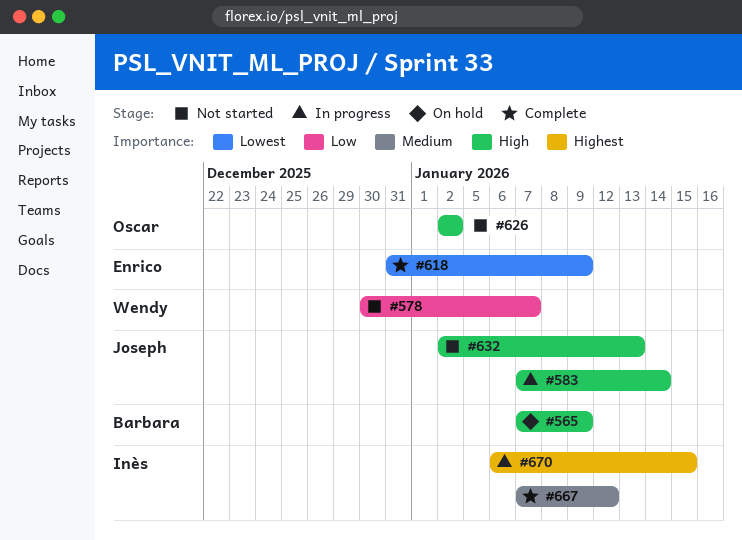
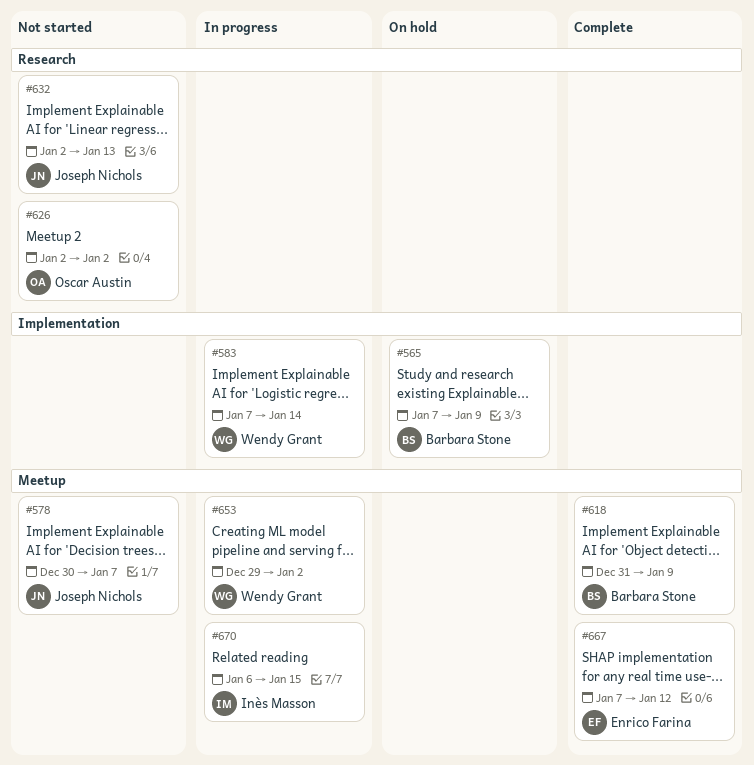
#578, owner: Wendy Grant -> Joseph Nichols
#583, owner: Joseph Nichols -> Wendy Grant
#618, owner: Enrico Farina -> Barbara Stone
#653: none -> present
#667, owner: Inès Masson -> Enrico Farina

